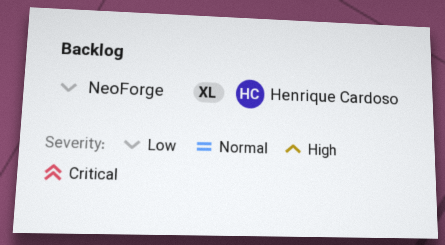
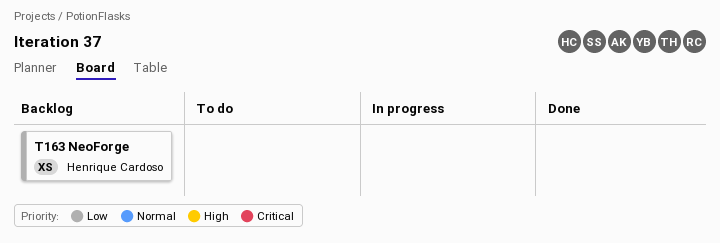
NeoForge, estimate: XL -> XS

